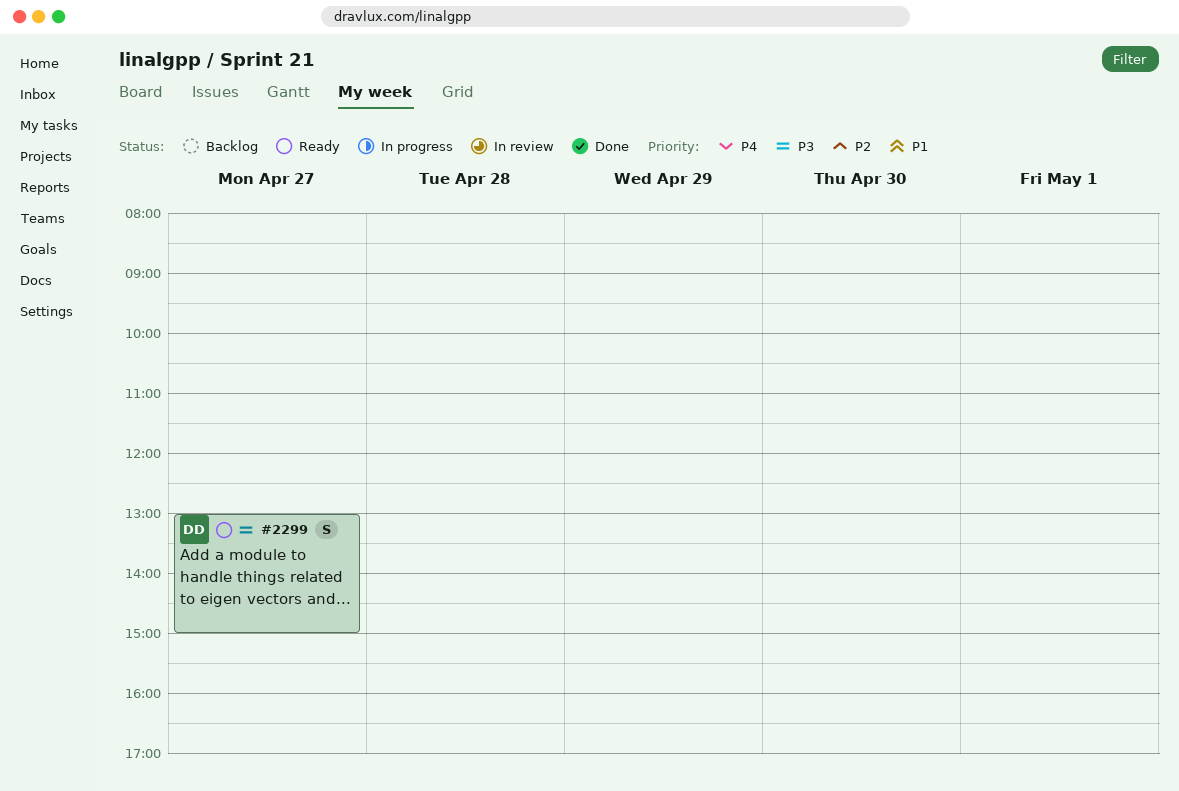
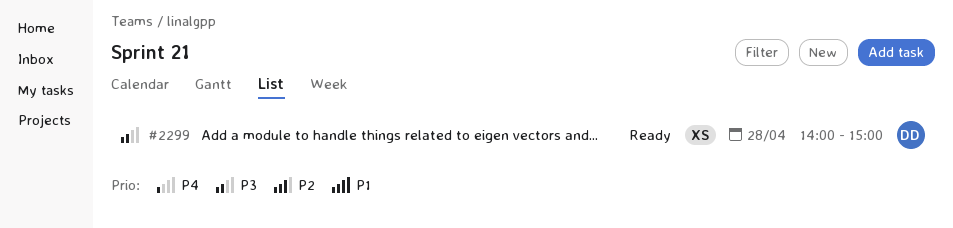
#2299, estimate: S -> XS
#2299, day: Apr 27 -> Apr 28
#2299, begins: 13:00 -> 14:00

